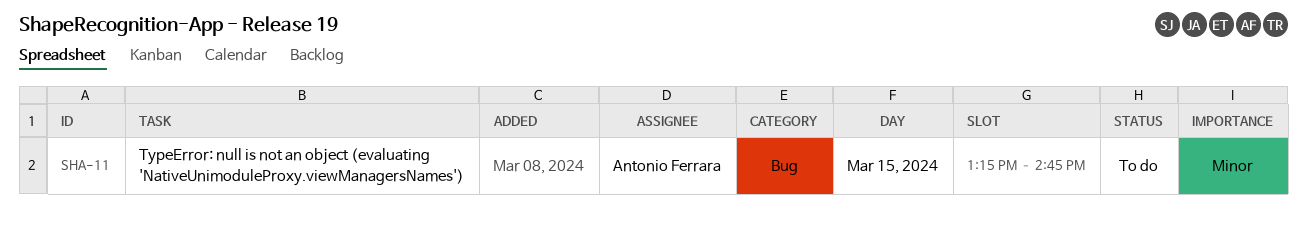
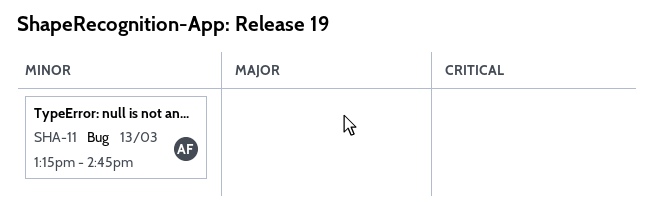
SHA-11, day: Mar 15 -> Mar 13

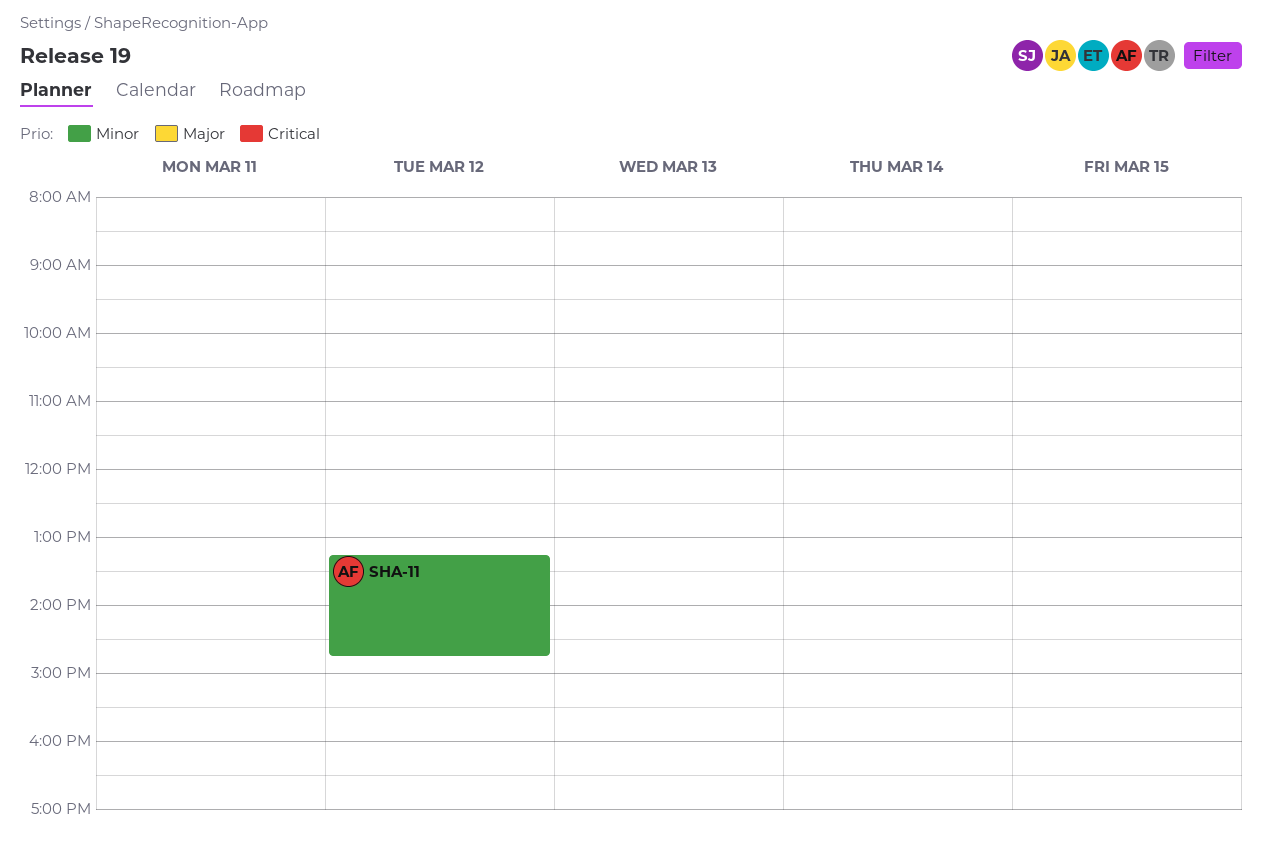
SHA-11, day: Mar 13 -> Mar 12

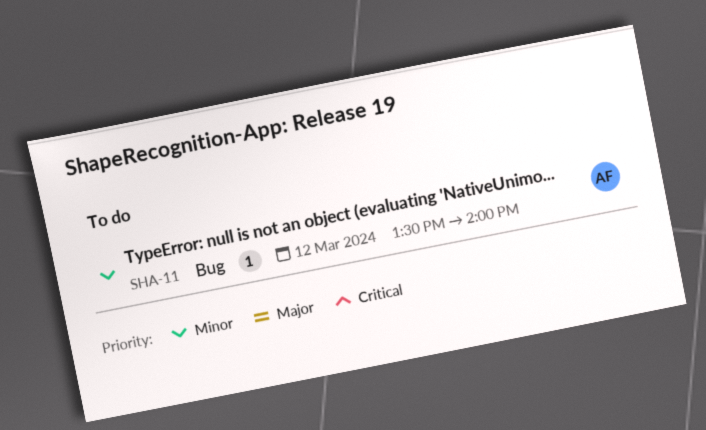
SHA-11, begins: 13:15 -> 13:30
SHA-11, ends: 14:45 -> 14:00

